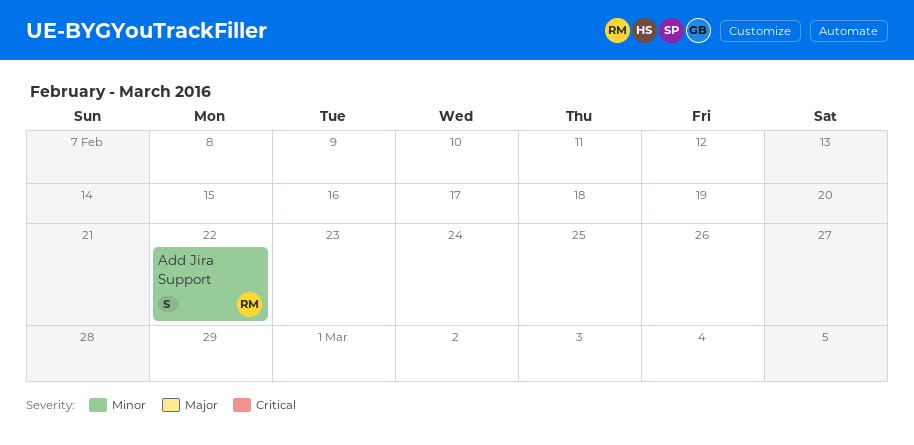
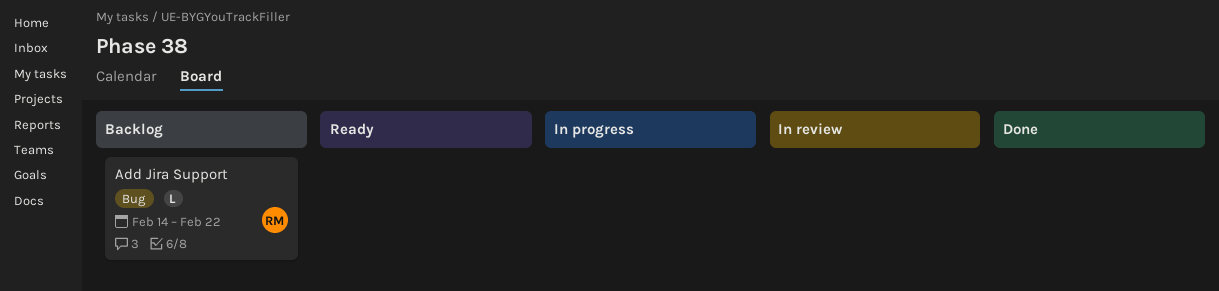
Add Jira Support, estimate: S -> L

